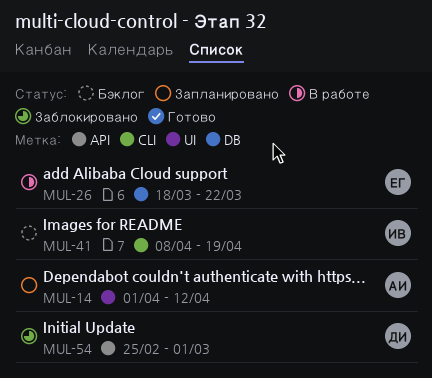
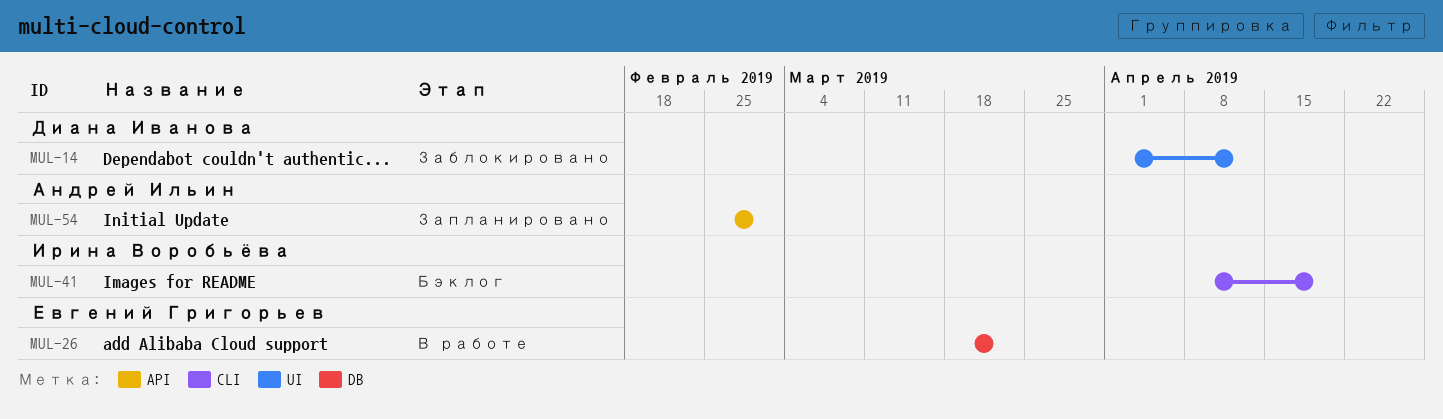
MUL-14, status: Запланировано -> Заблокировано
MUL-14, owner: Андрей Ильин -> Диана Иванова
MUL-54, status: Заблокировано -> Запланировано
MUL-54, owner: Диана Иванова -> Андрей Ильин

